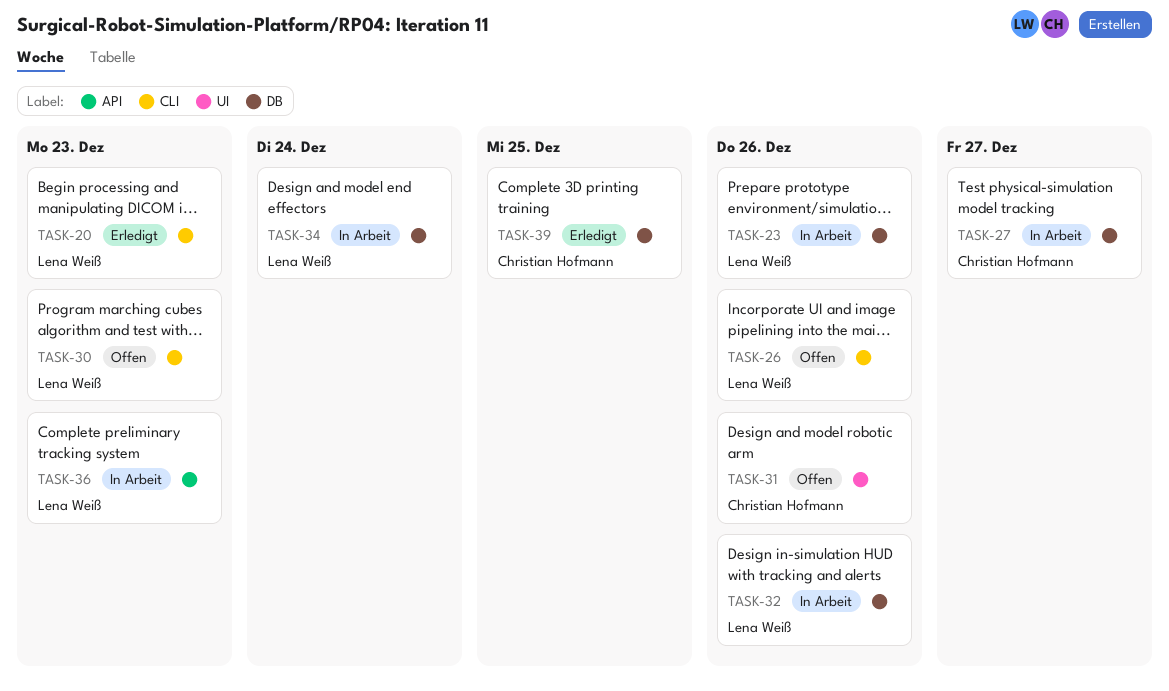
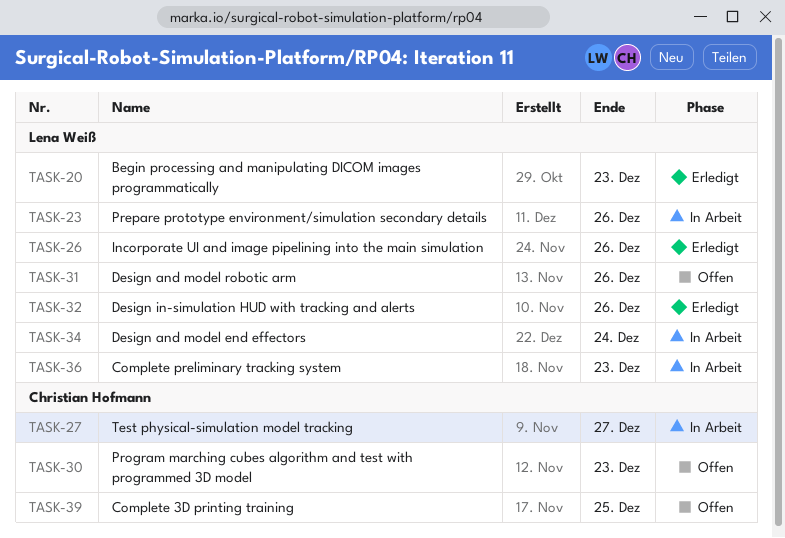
TASK-26, status: Offen -> Erledigt
TASK-30, owner: Lena Weiß -> Christian Hofmann
TASK-31, owner: Christian Hofmann -> Lena Weiß
TASK-32, status: In Arbeit -> Erledigt
TASK-39, status: Erledigt -> Offen

